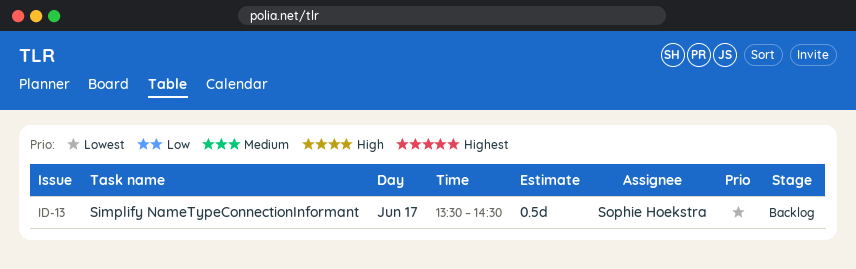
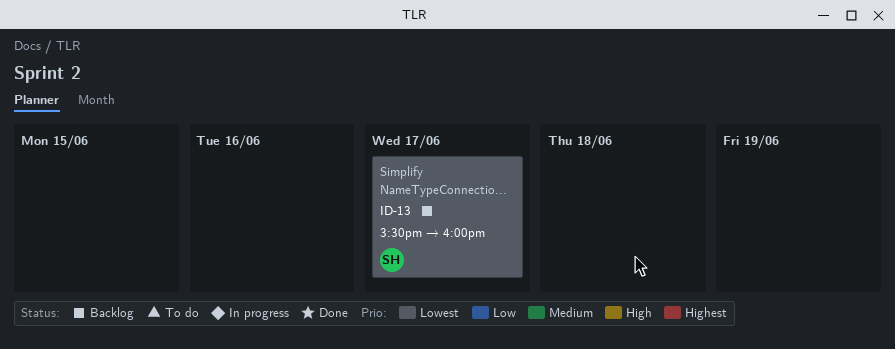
ID-13, begins: 13:30 -> 15:30
ID-13, ends: 14:30 -> 16:00

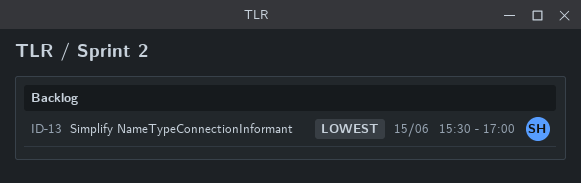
ID-13, day: Jun 17 -> Jun 15
ID-13, ends: 16:00 -> 17:00

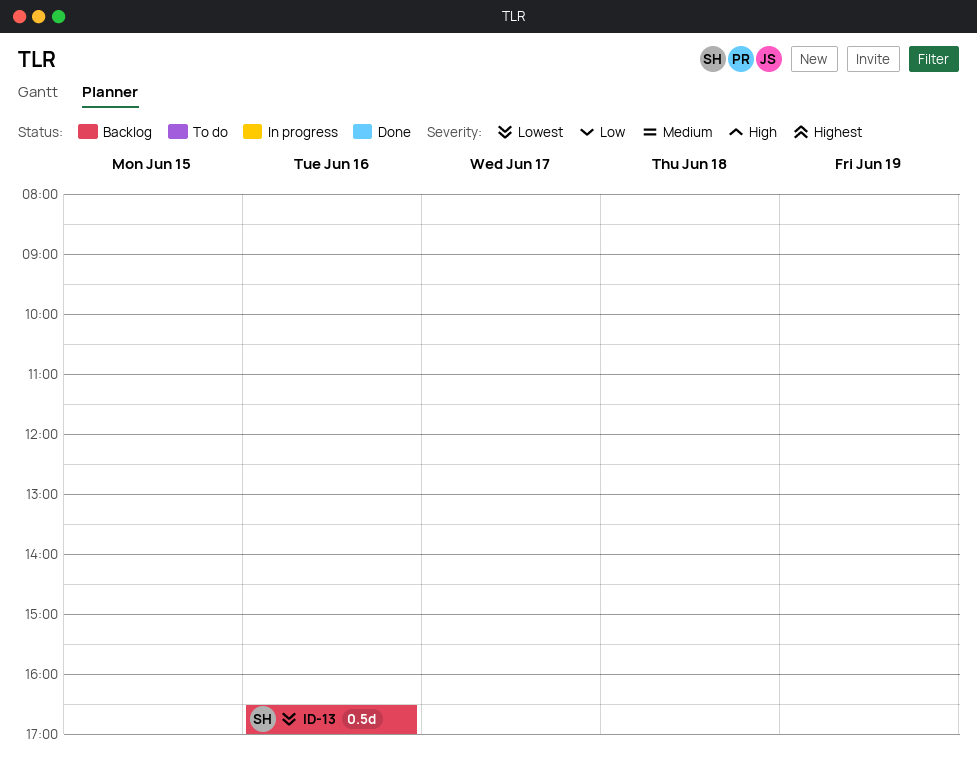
ID-13, day: Jun 15 -> Jun 16
ID-13, begins: 15:30 -> 16:30

